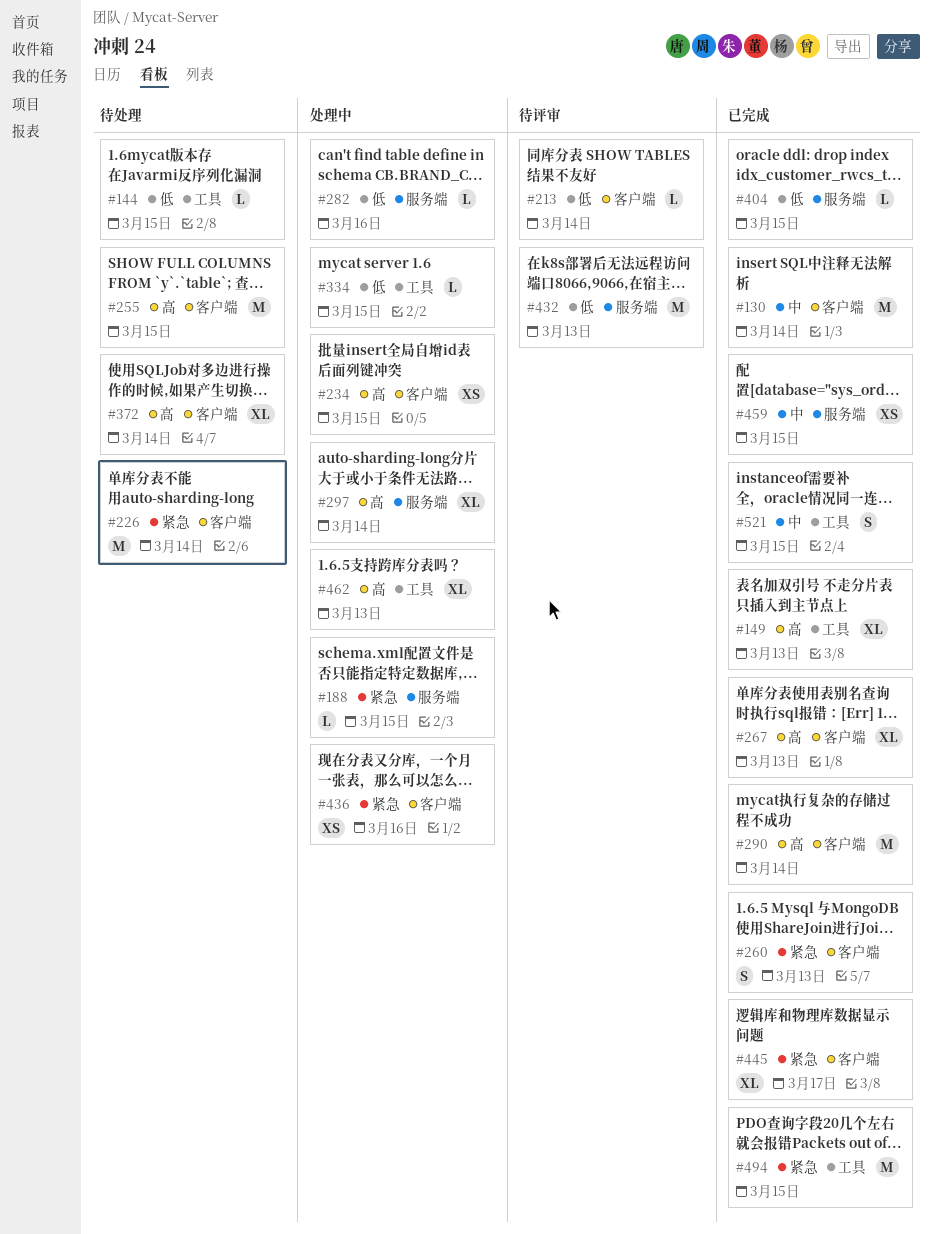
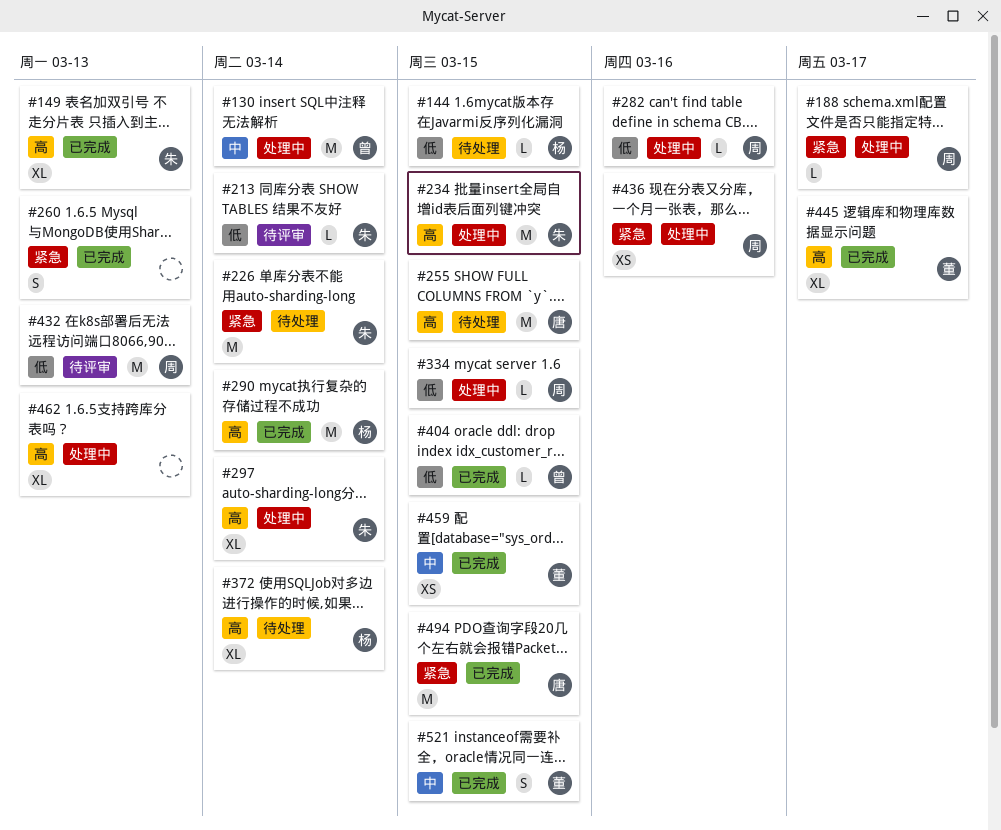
#130, status: 已完成 -> 处理中
#188, due: Mar 15 -> Mar 17
#234, estimate: XS -> M
#267: present -> none
#445, priority: 紧急 -> 高

